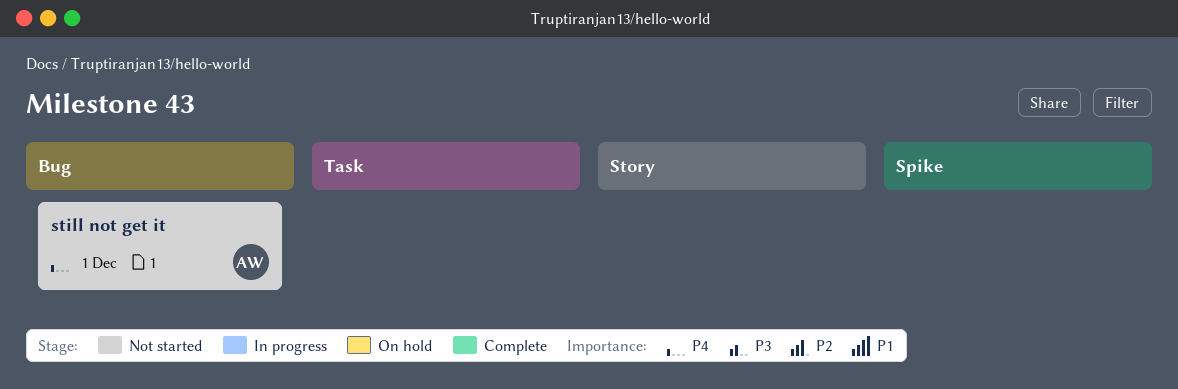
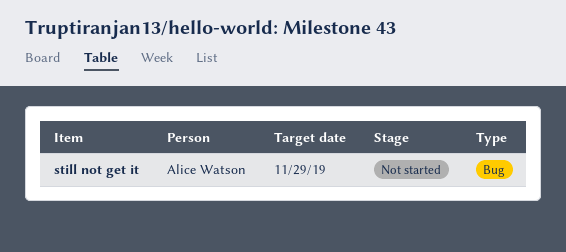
still not get it, due: Dec 1 -> Nov 29

